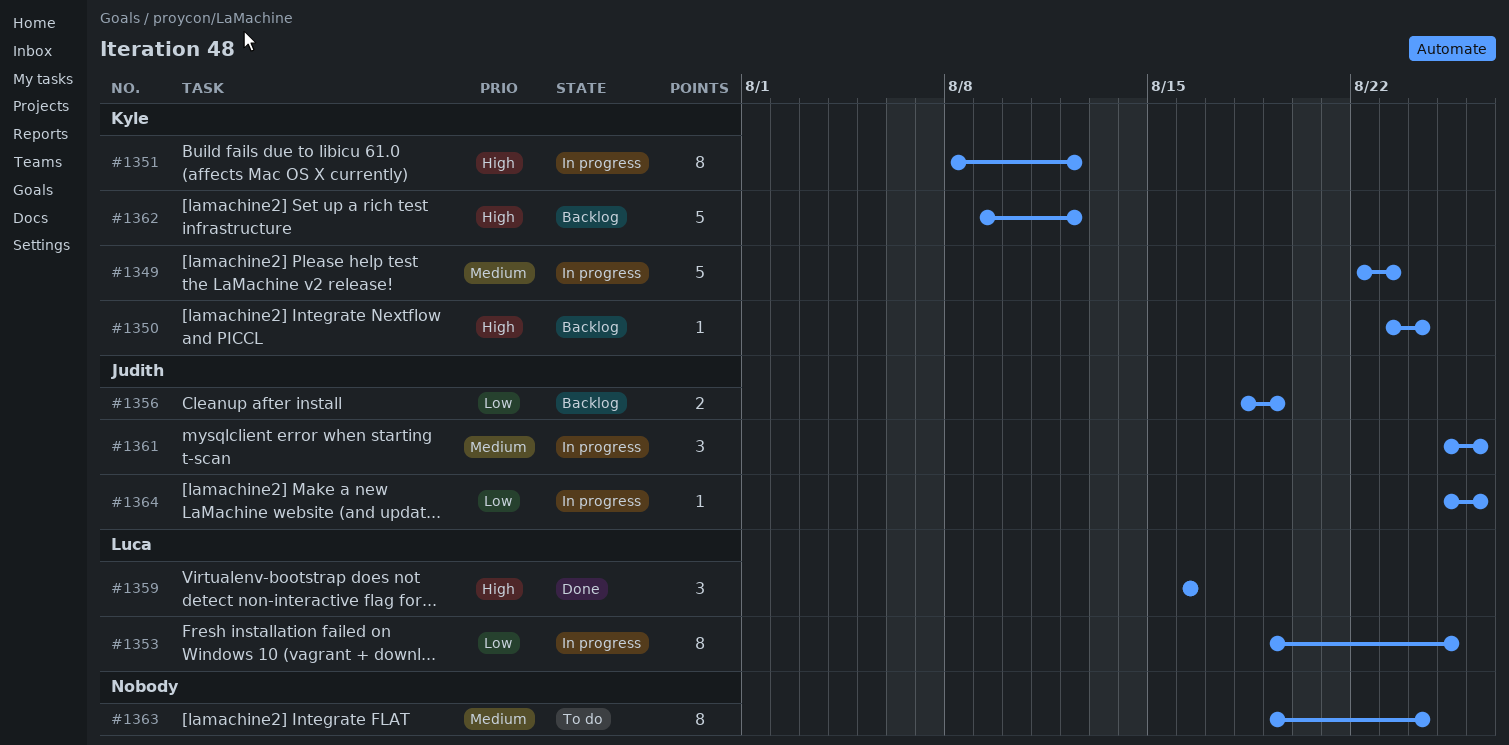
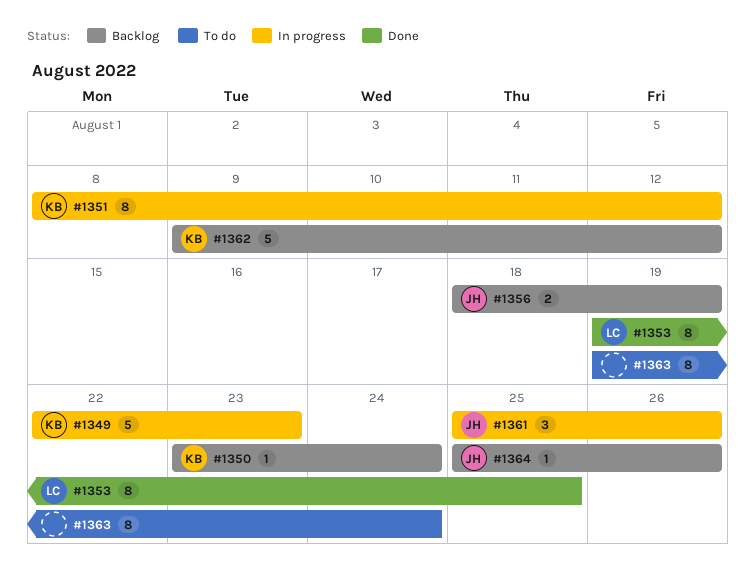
#1353, status: In progress -> Done
#1359: present -> none
#1364, status: In progress -> Backlog

